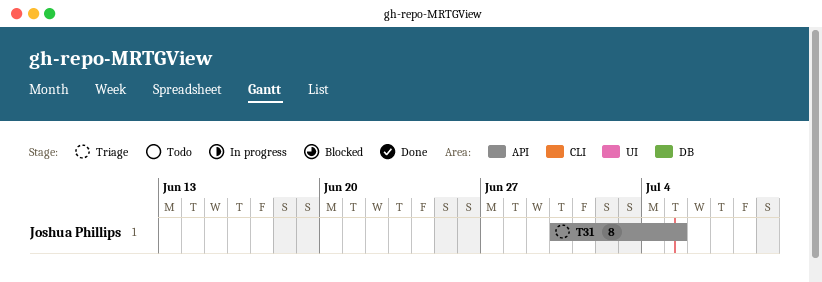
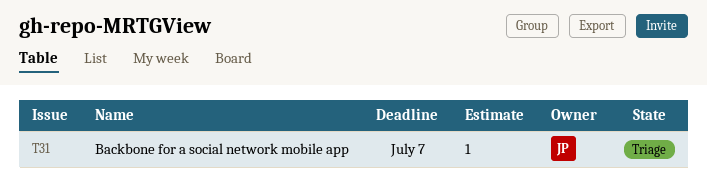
T31, estimate: 8 -> 1
T31, due: Jul 5 -> Jul 7

